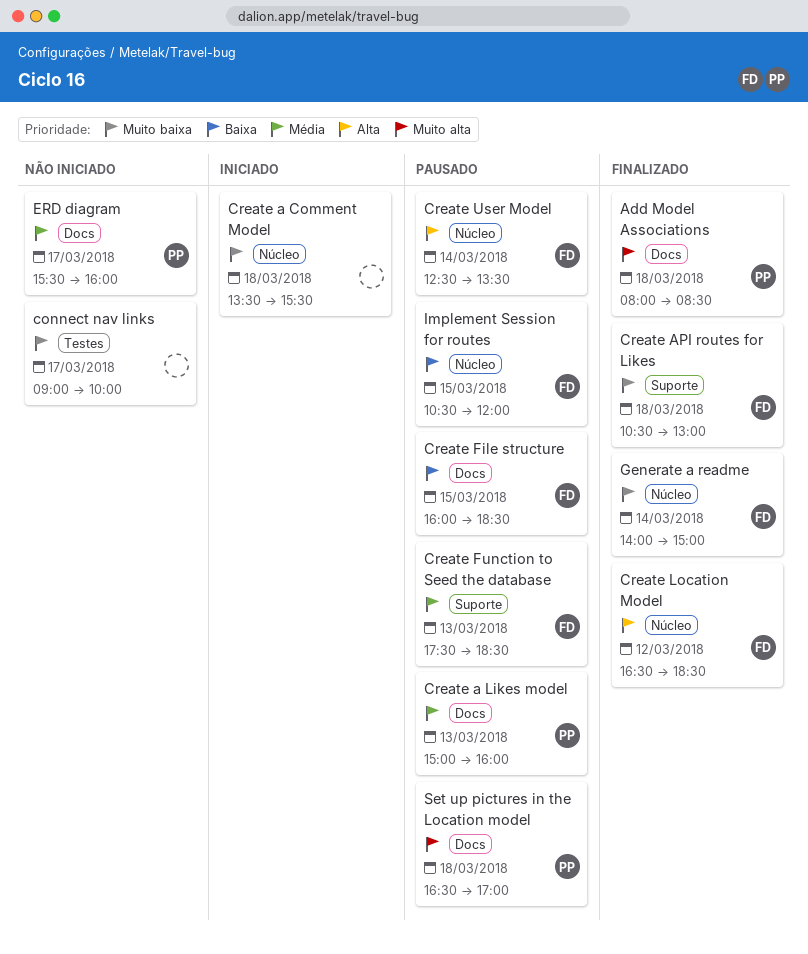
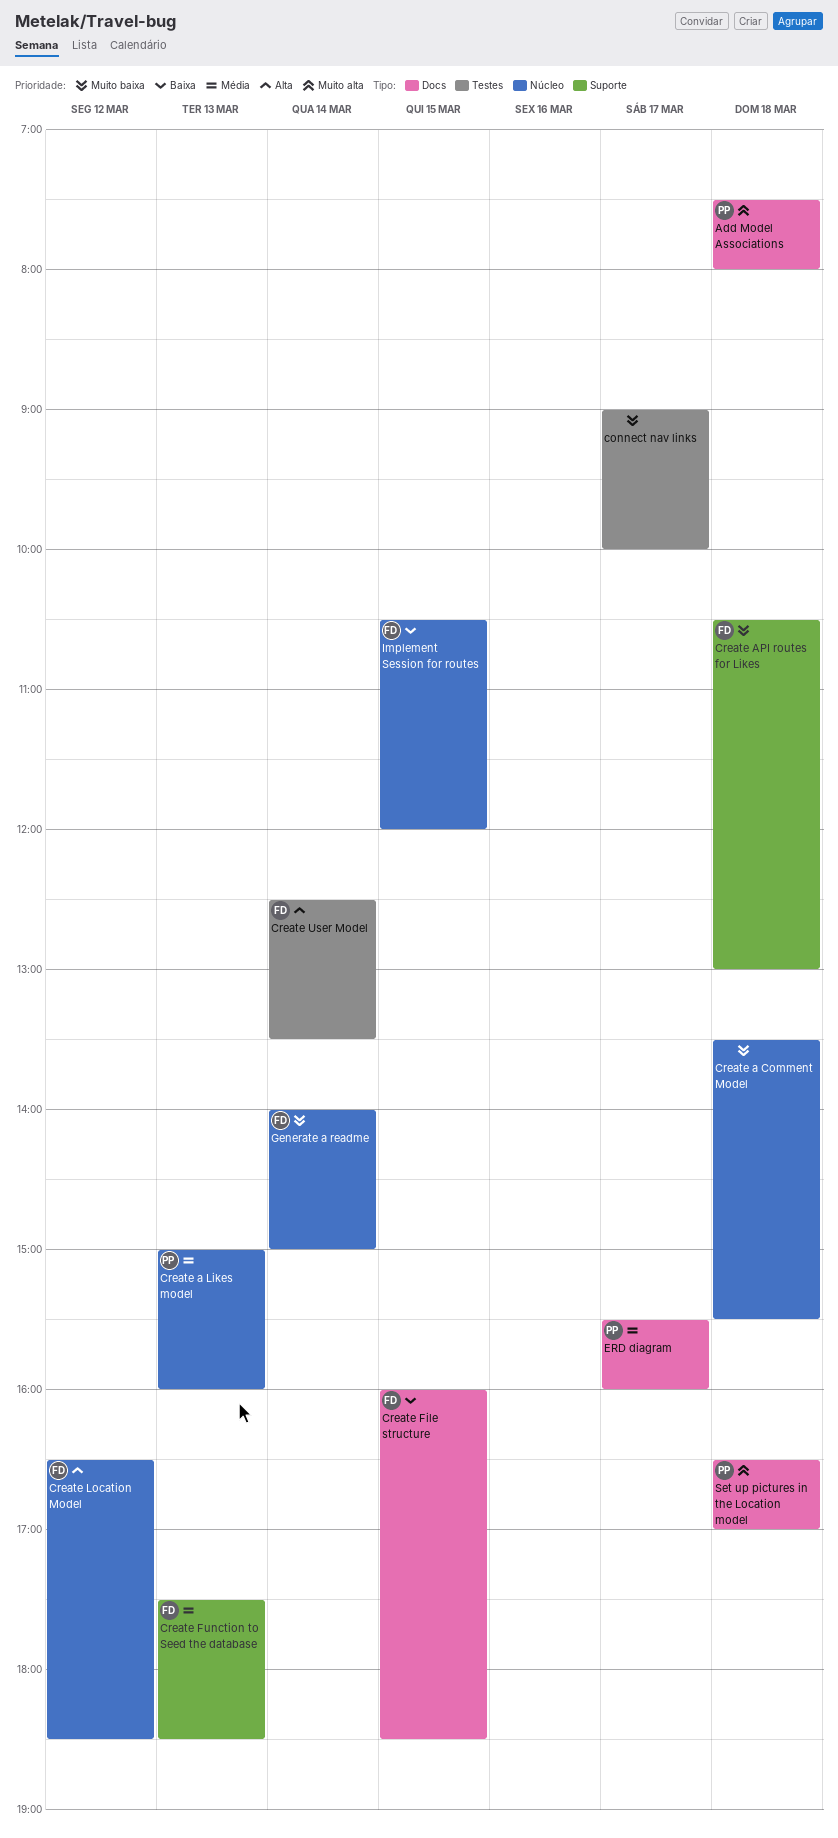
Add Model Associations, begins: 08:00 -> 07:30
Add Model Associations, ends: 08:30 -> 08:00
Create a Likes model, label: Docs -> Núcleo
Create User Model, label: Núcleo -> Testes

